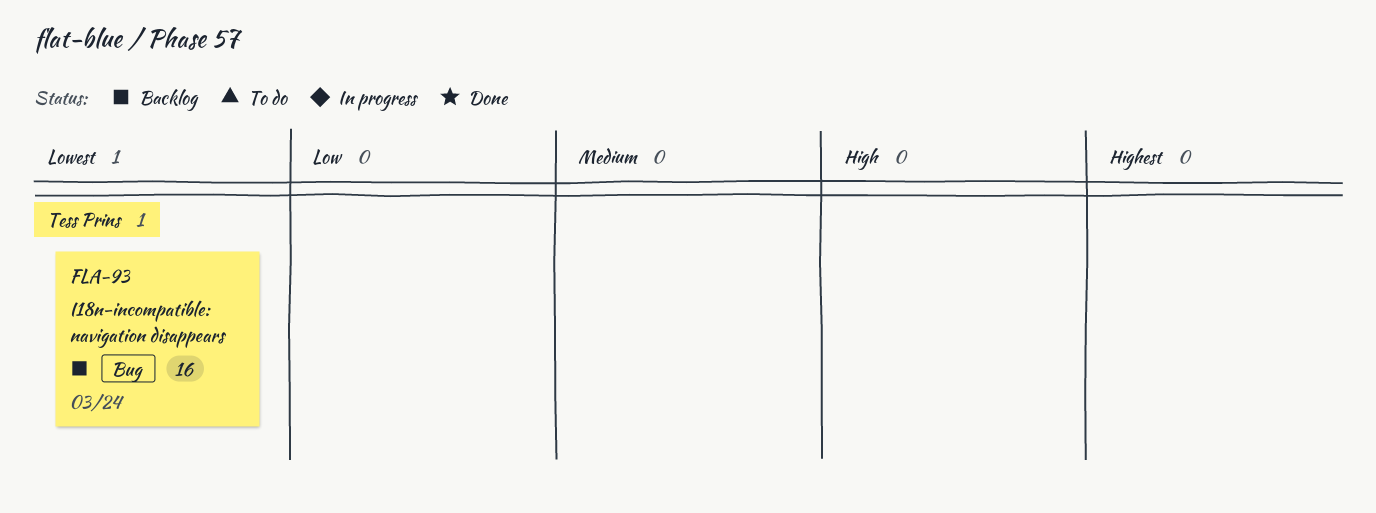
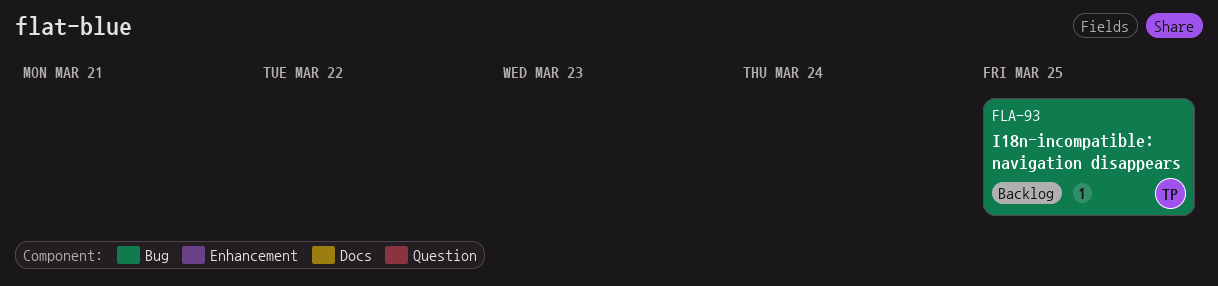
FLA-93, estimate: 16 -> 1
FLA-93, due: Mar 24 -> Mar 25

